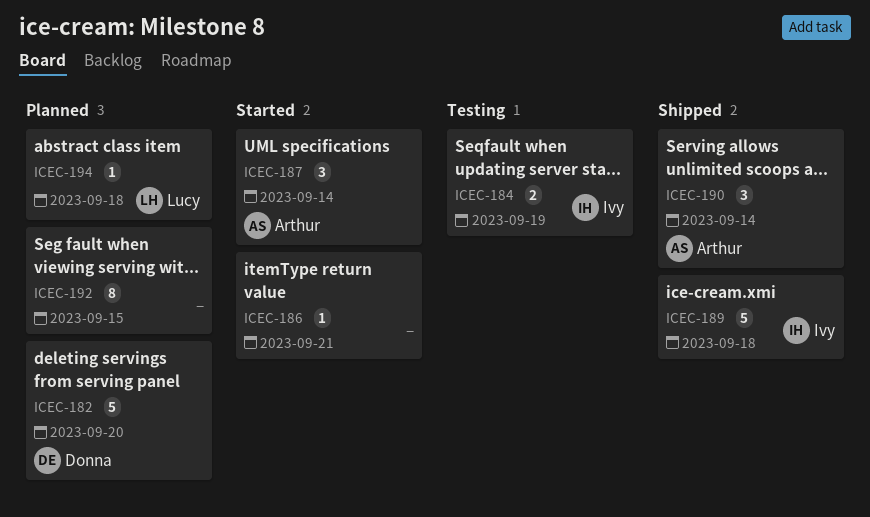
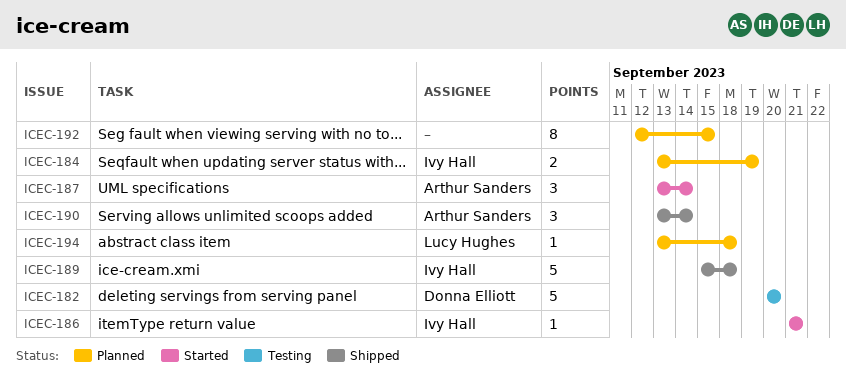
ICEC-182, status: Planned -> Testing
ICEC-184, status: Testing -> Planned
ICEC-186, owner: none -> Ivy Hall

